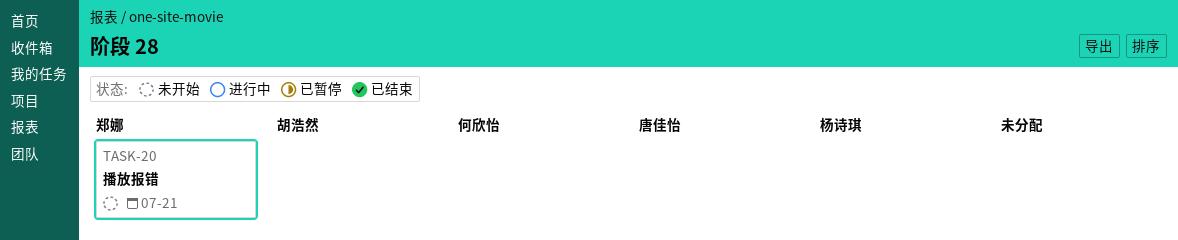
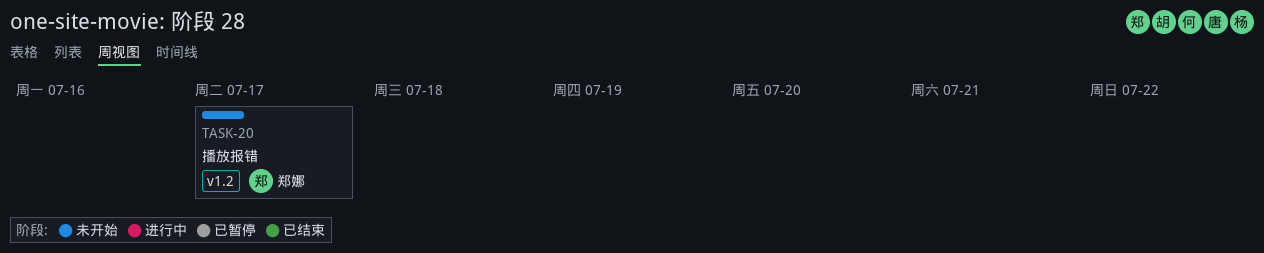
TASK-20, due: Jul 21 -> Jul 17

